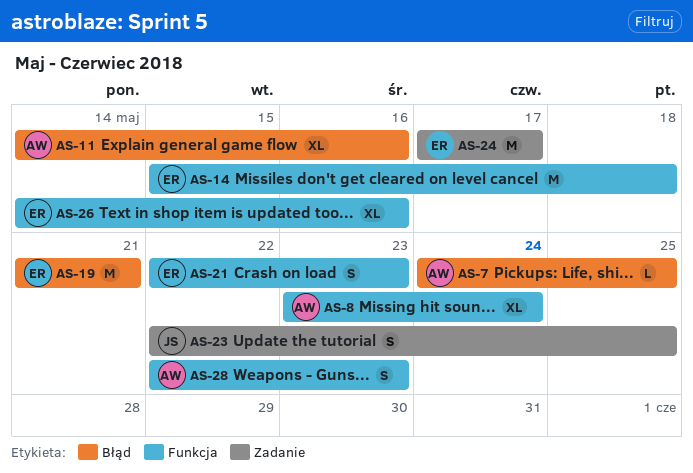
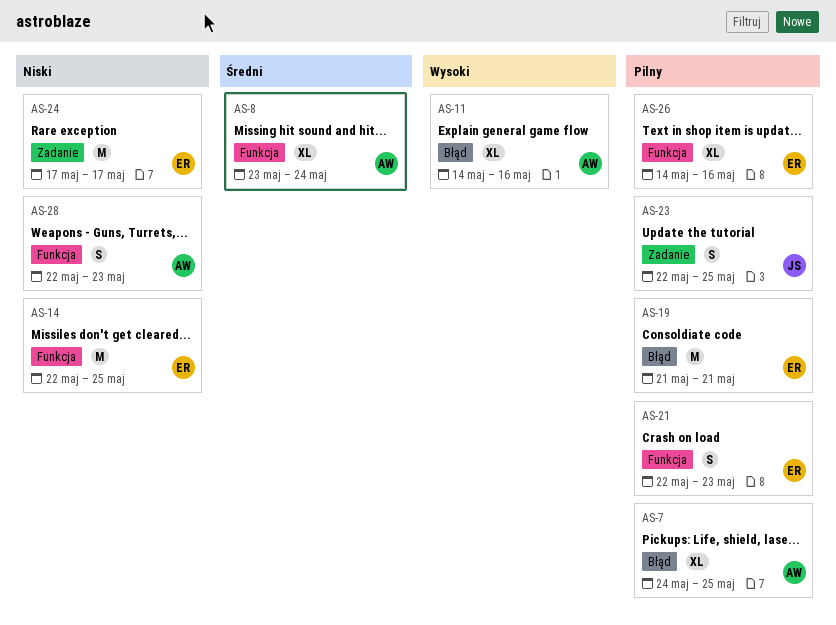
AS-7, estimate: L -> XL
AS-14, start: May 15 -> May 22
AS-14, due: May 18 -> May 25

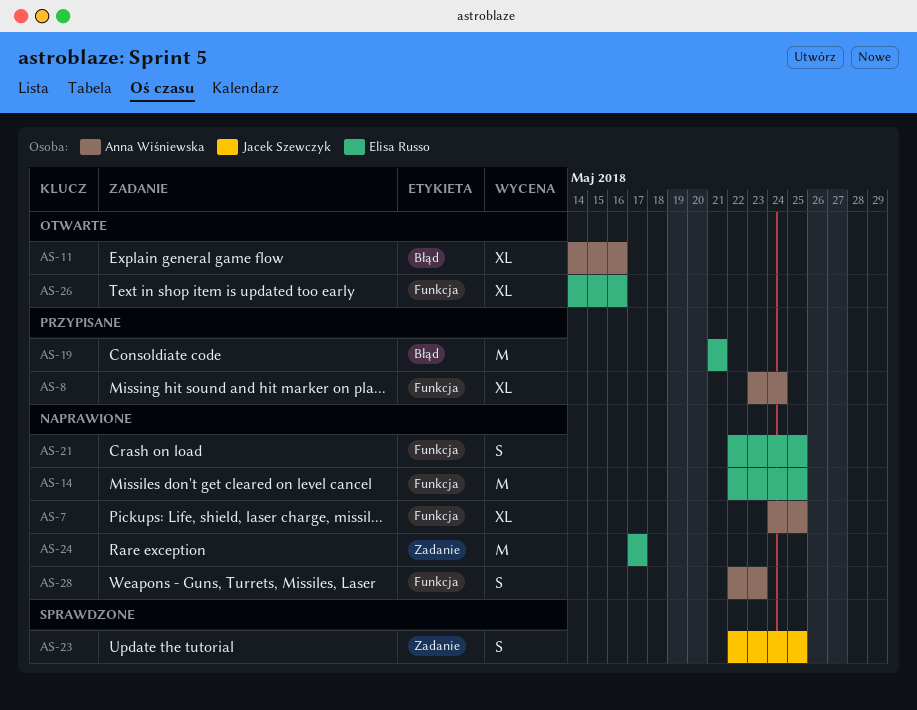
AS-7, label: Błąd -> Funkcja
AS-21, due: May 23 -> May 25

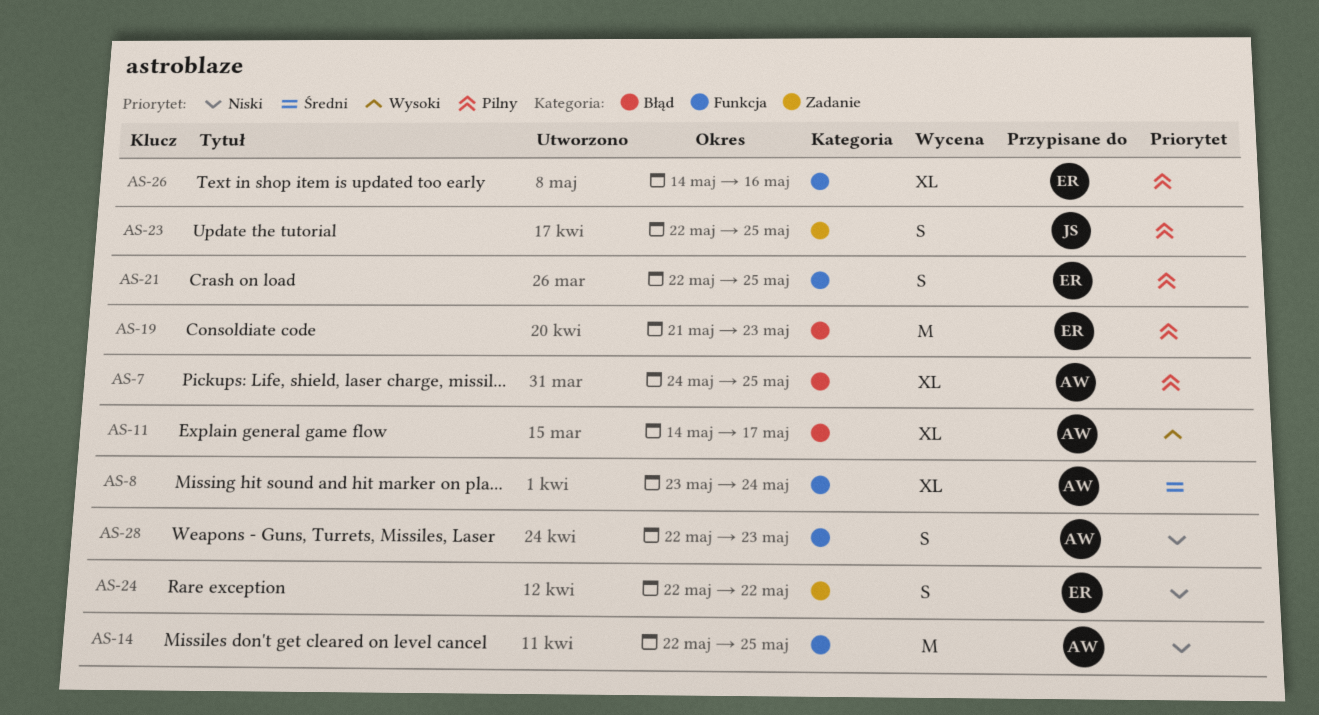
AS-7, label: Funkcja -> Błąd
AS-11, due: May 16 -> May 17
AS-14, owner: Elisa Russo -> Anna Wiśniewska
AS-19, due: May 21 -> May 23
AS-24, estimate: M -> S
AS-24, start: May 17 -> May 22
AS-24, due: May 17 -> May 22

